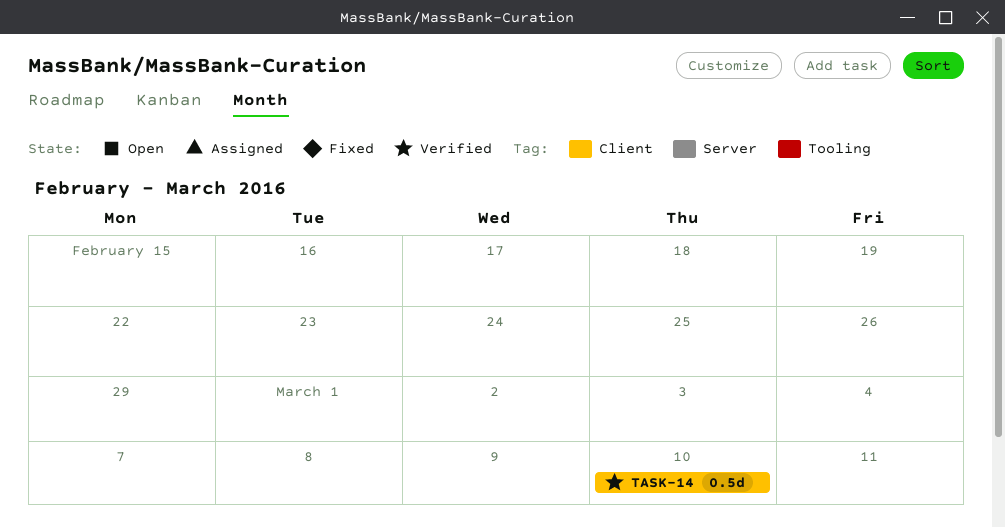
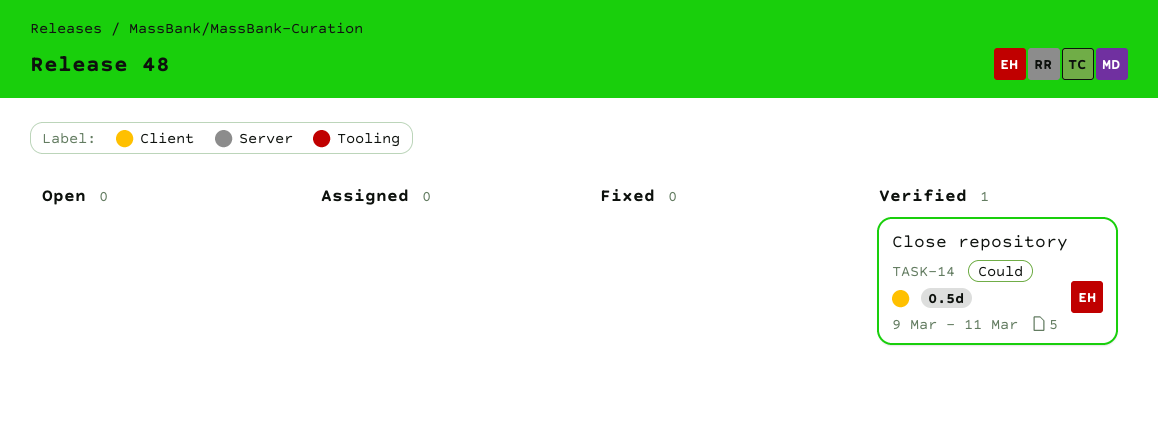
TASK-14, start: Mar 10 -> Mar 9
TASK-14, due: Mar 10 -> Mar 11

